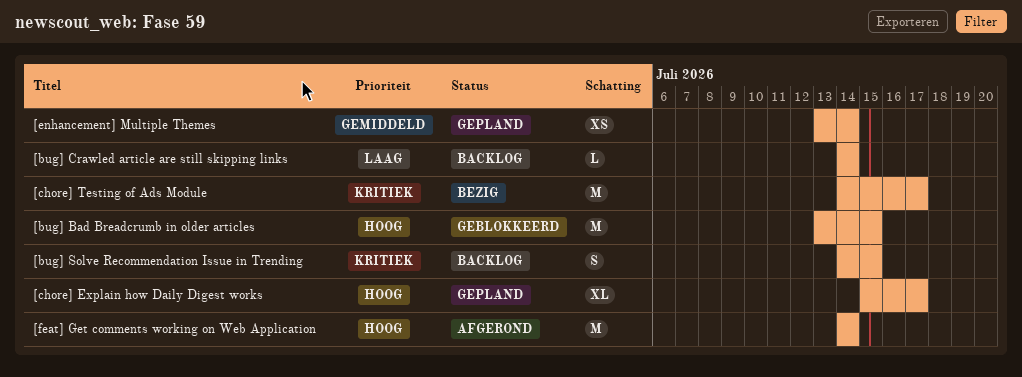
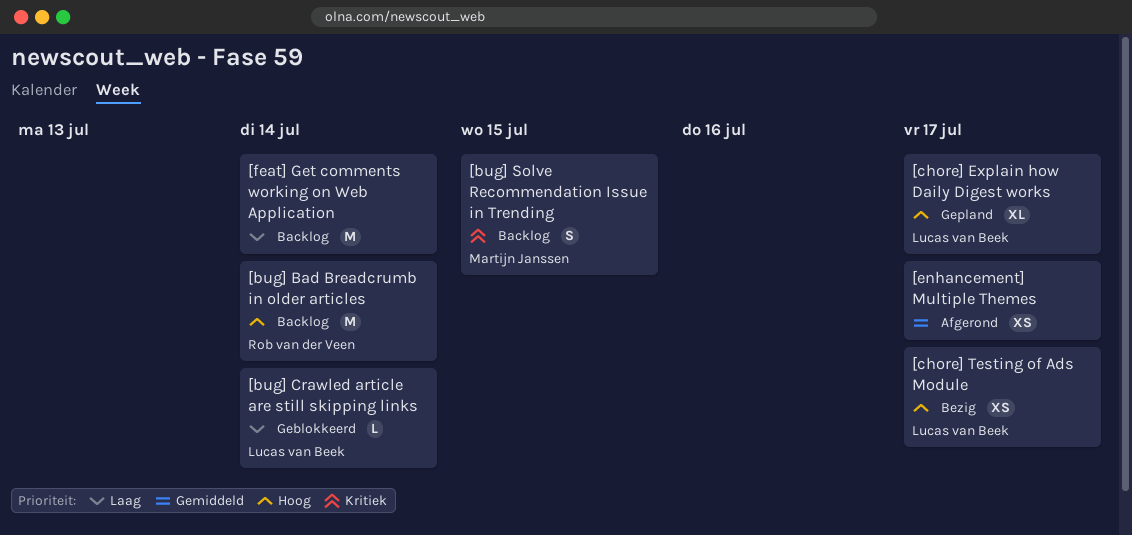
[bug] Bad Breadcrumb in older articles, status: Geblokkeerd -> Backlog
[bug] Bad Breadcrumb in older articles, due: Jul 15 -> Jul 14
[bug] Crawled article are still skipping links, status: Backlog -> Geblokkeerd
[chore] Testing of Ads Module, priority: Kritiek -> Hoog
[chore] Testing of Ads Module, estimate: M -> XS
[enhancement] Multiple Themes, status: Gepland -> Afgerond
[enhancement] Multiple Themes, due: Jul 14 -> Jul 17
[feat] Get comments working on Web Application, status: Afgerond -> Backlog
[feat] Get comments working on Web Application, priority: Hoog -> Laag

